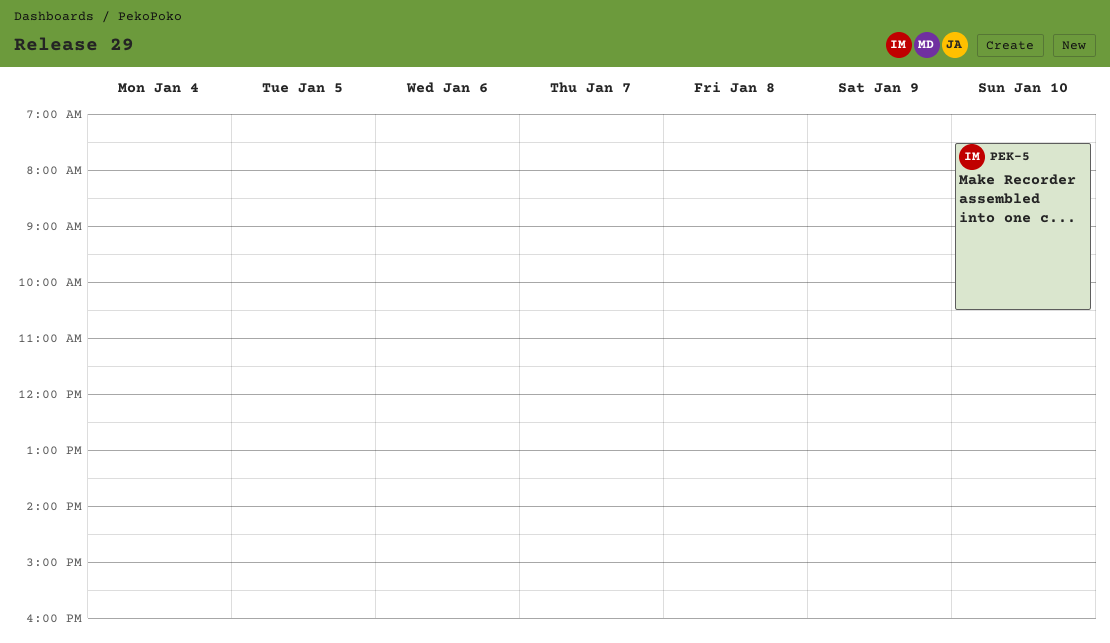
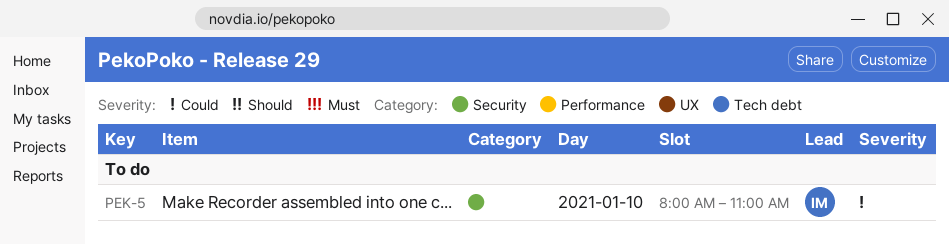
PEK-5, begins: 07:30 -> 08:00
PEK-5, ends: 10:30 -> 11:00

